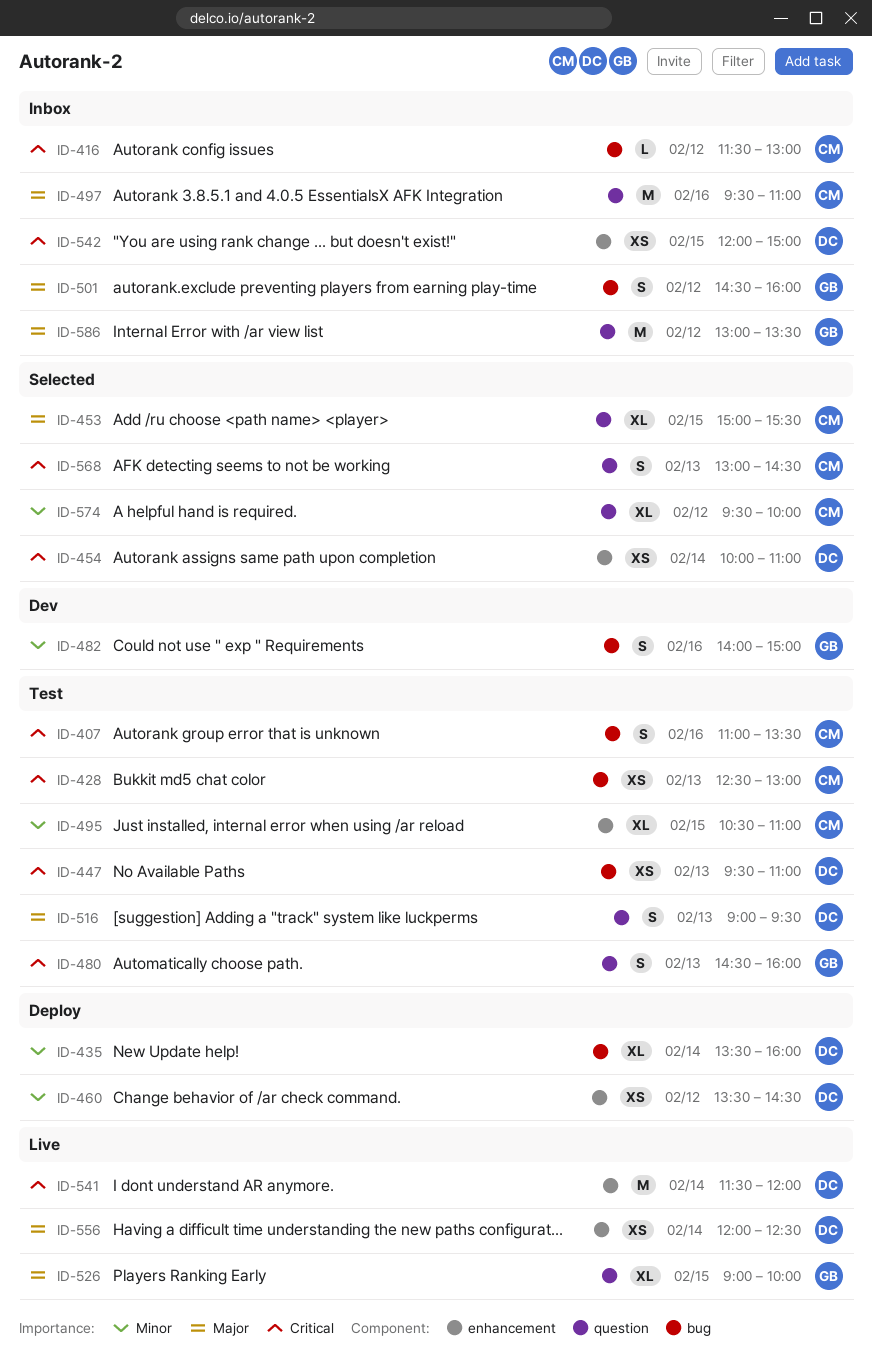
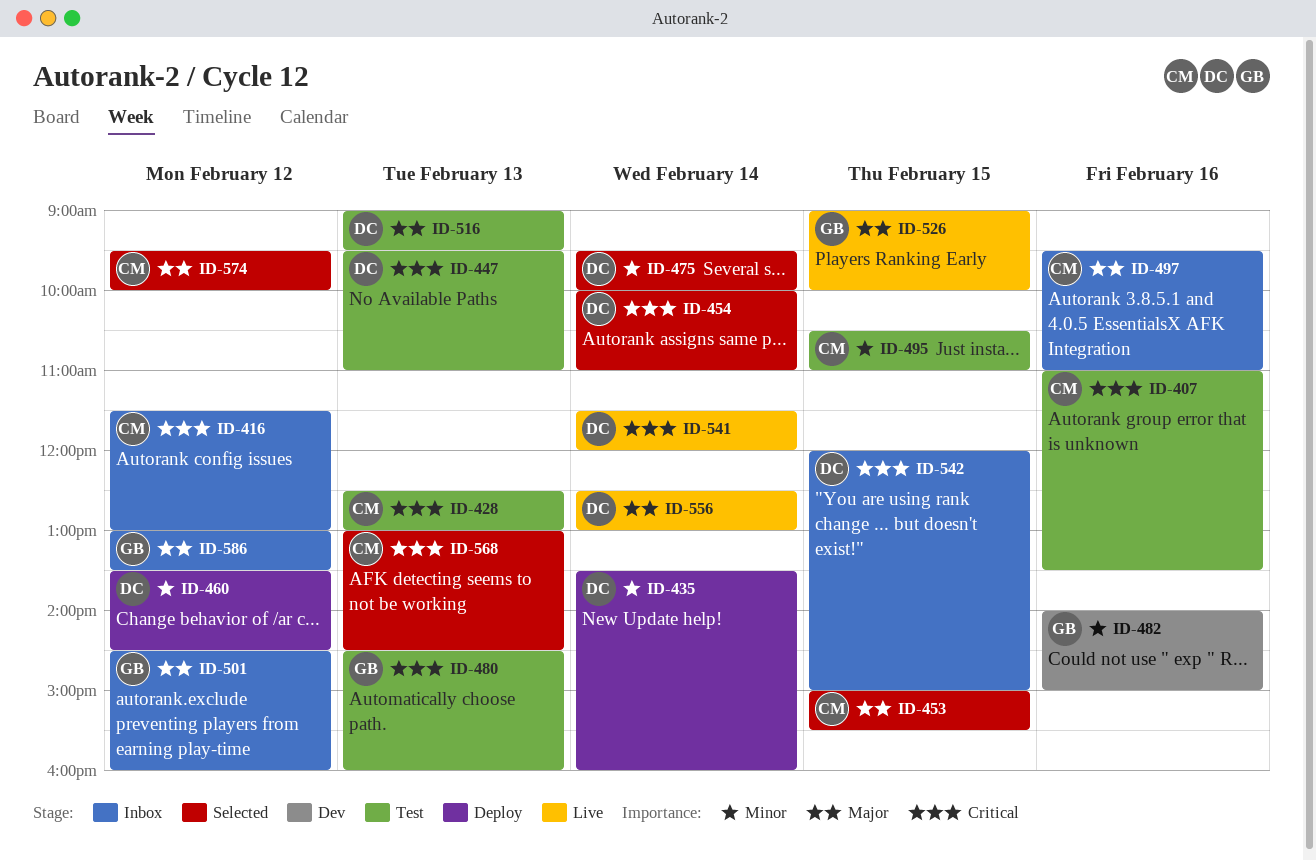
ID-475: none -> present
ID-556, begins: 12:00 -> 12:30
ID-556, ends: 12:30 -> 13:00
ID-574, priority: Minor -> Major

